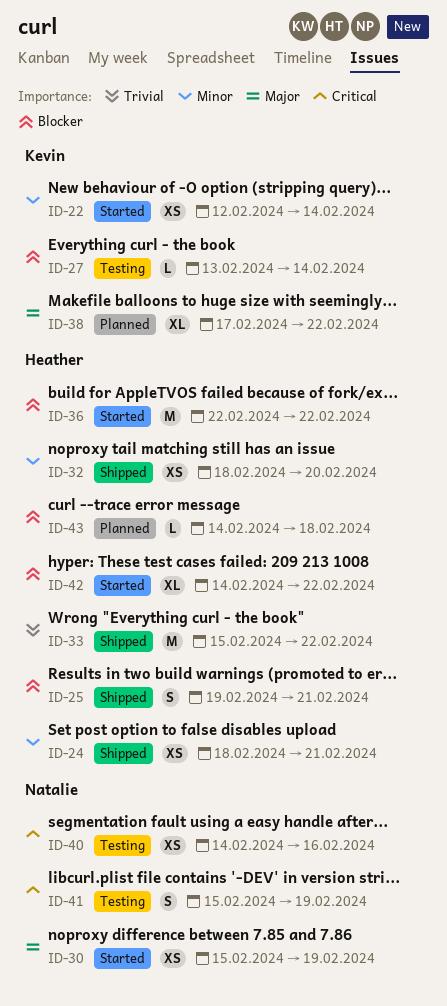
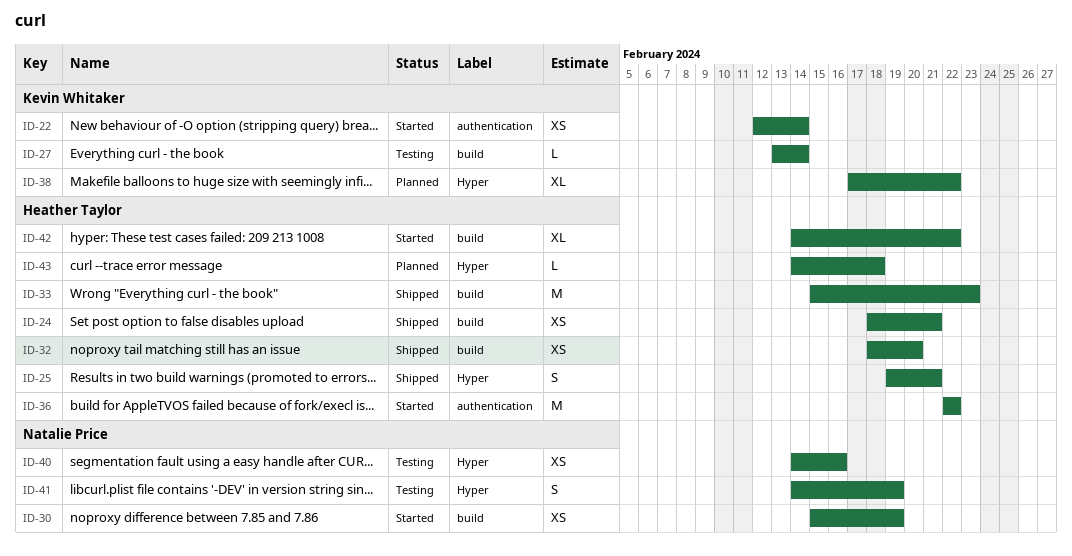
ID-33, due: Feb 22 -> Feb 23
ID-41, start: Feb 15 -> Feb 14

